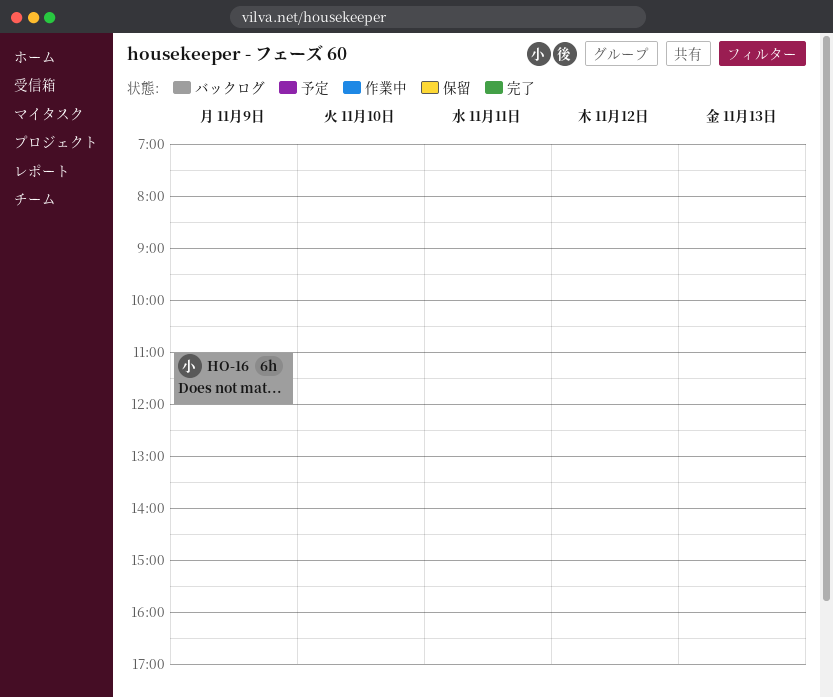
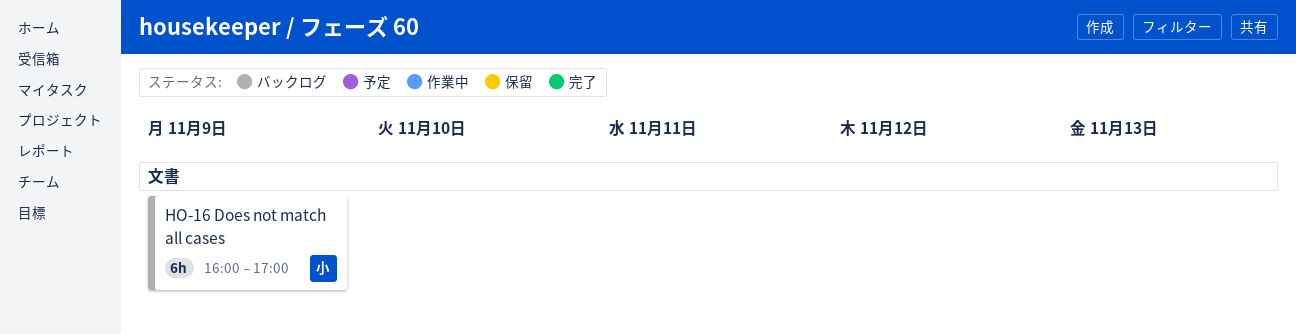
HO-16, begins: 11:00 -> 16:00
HO-16, ends: 12:00 -> 17:00

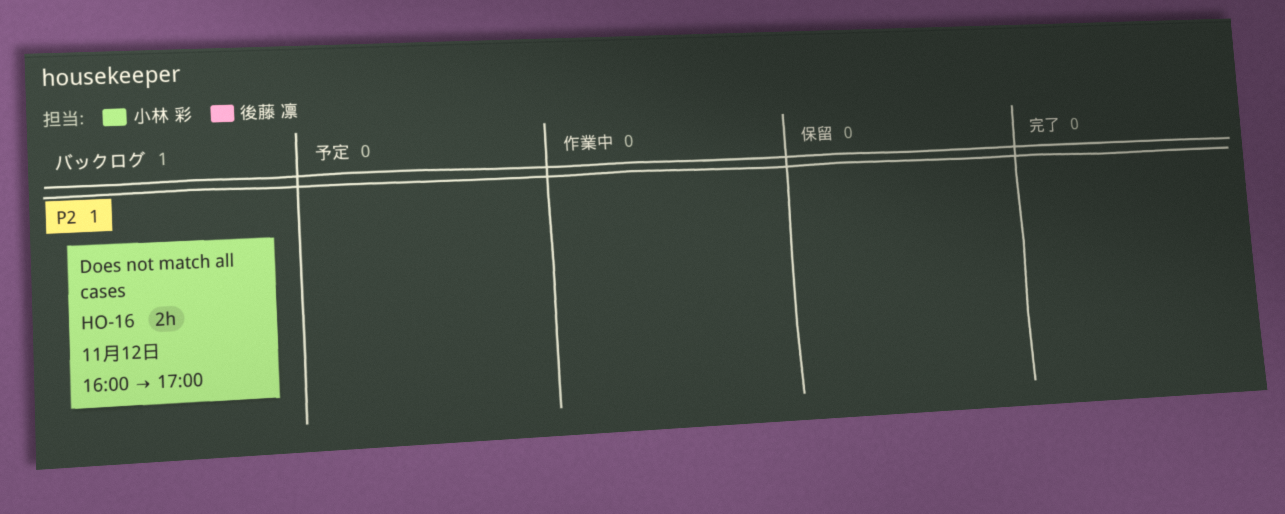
HO-16, estimate: 6h -> 2h
HO-16, day: Nov 9 -> Nov 12

